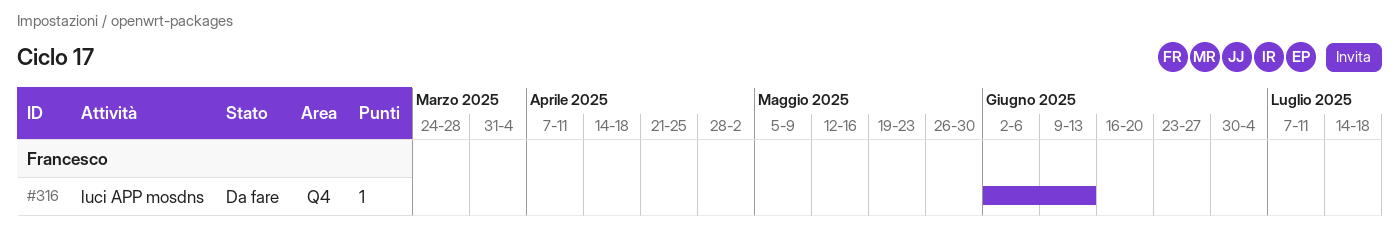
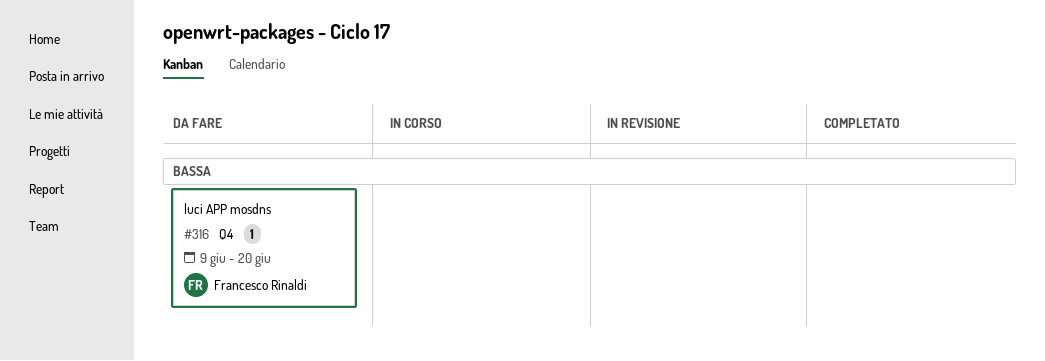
#316, start: Jun 2 -> Jun 9
#316, due: Jun 13 -> Jun 20

